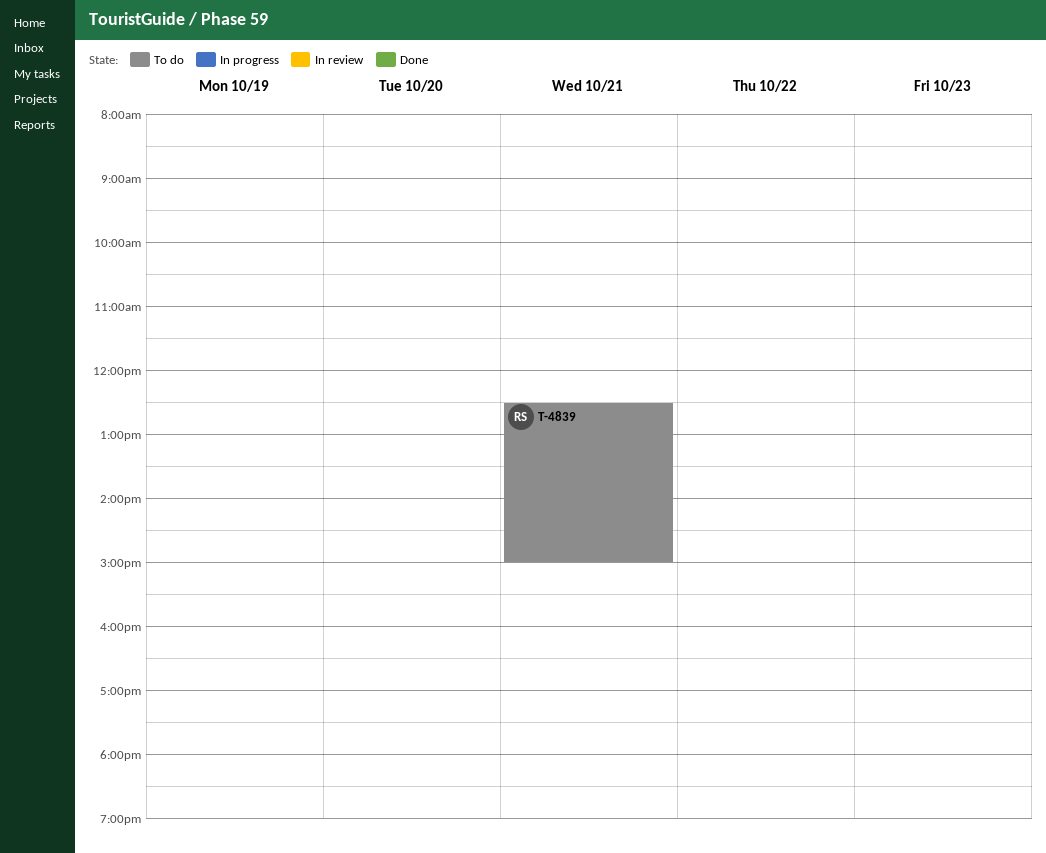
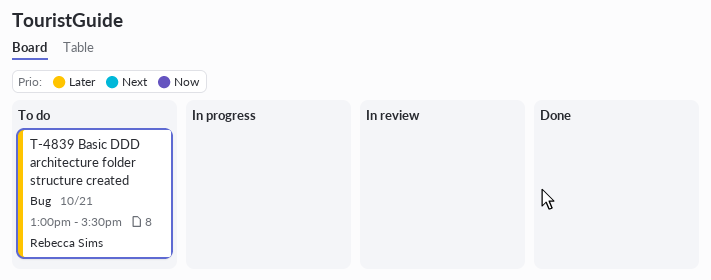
T-4839, begins: 12:30 -> 13:00
T-4839, ends: 15:00 -> 15:30

